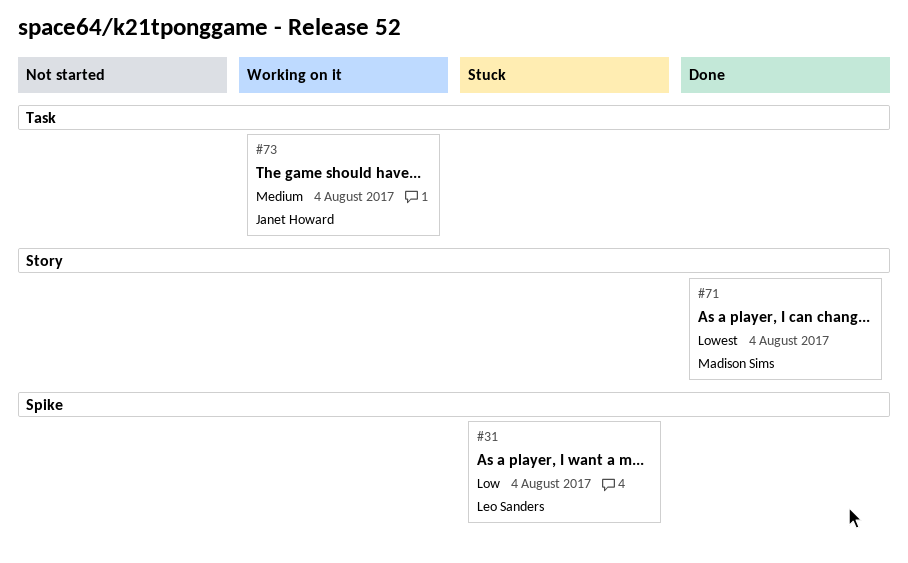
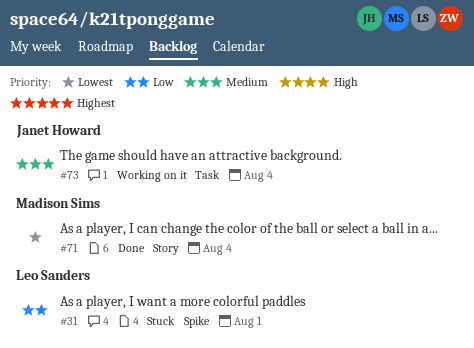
#31, due: Aug 4 -> Aug 1

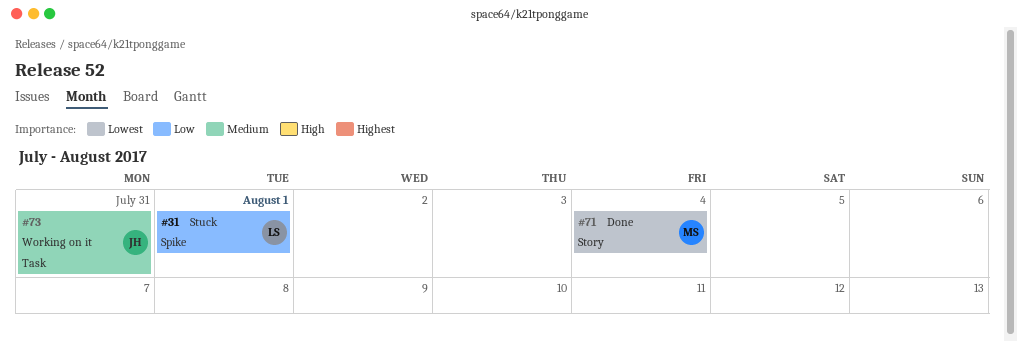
#73, due: Aug 4 -> Jul 31

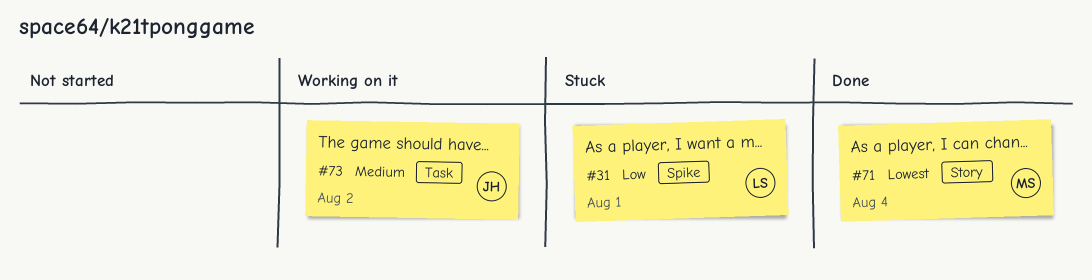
#73, due: Jul 31 -> Aug 2

